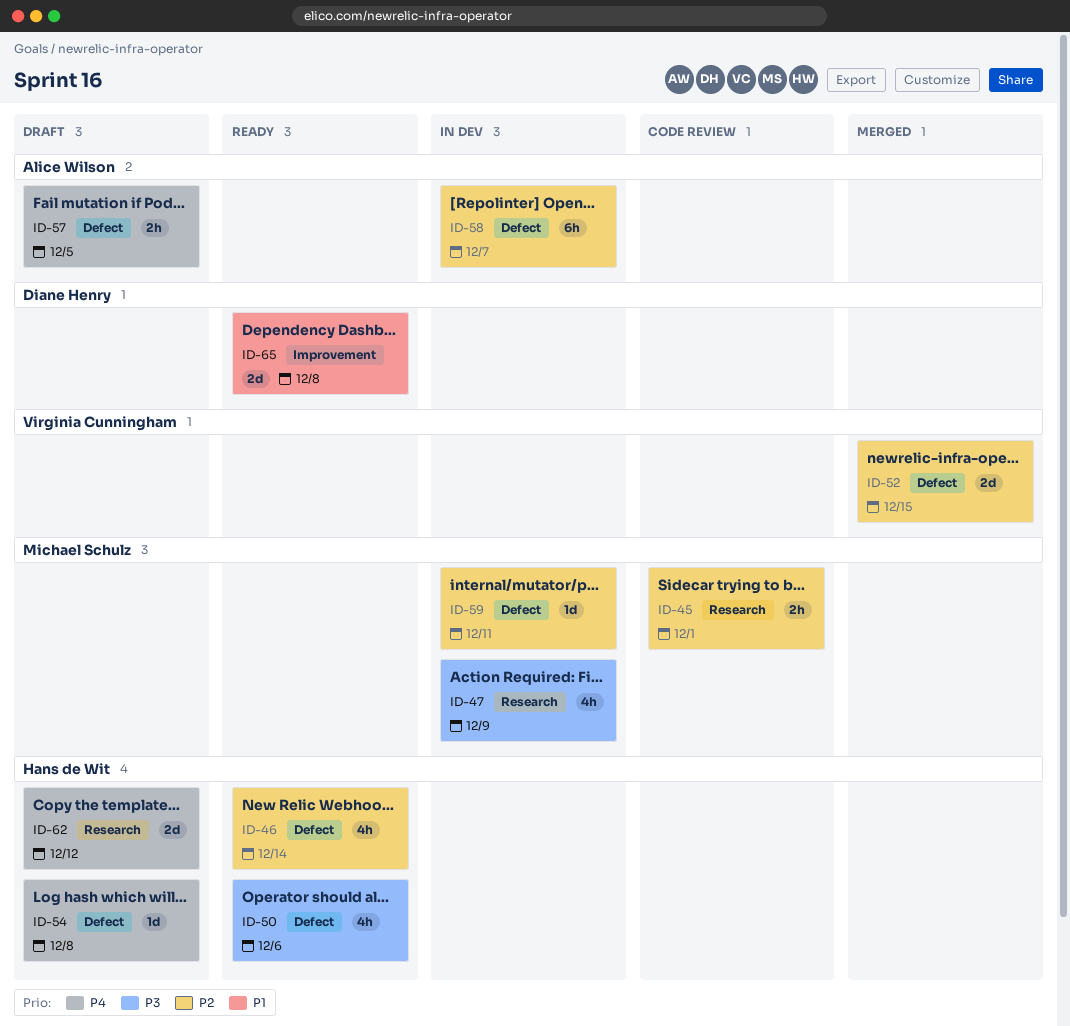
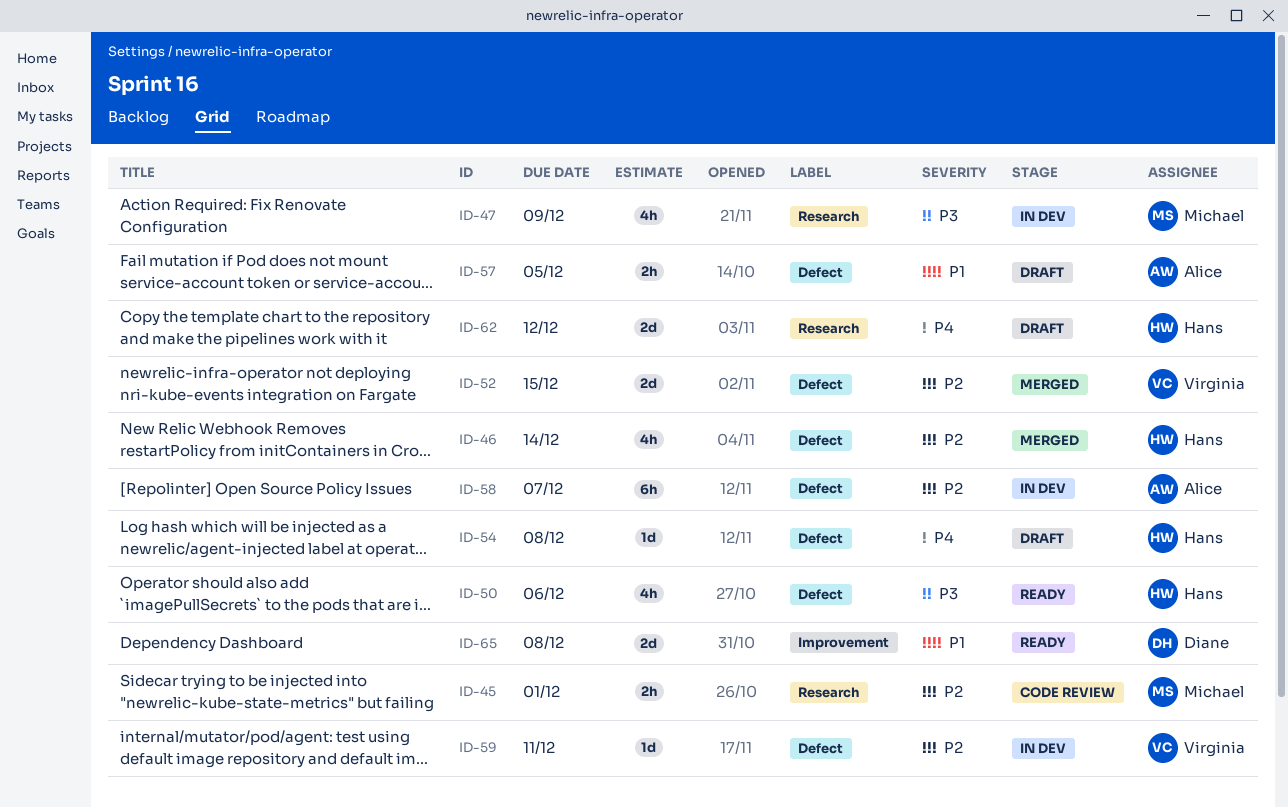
ID-46, status: Ready -> Merged
ID-57, priority: P4 -> P1
ID-59, owner: Michael Schulz -> Virginia Cunningham

